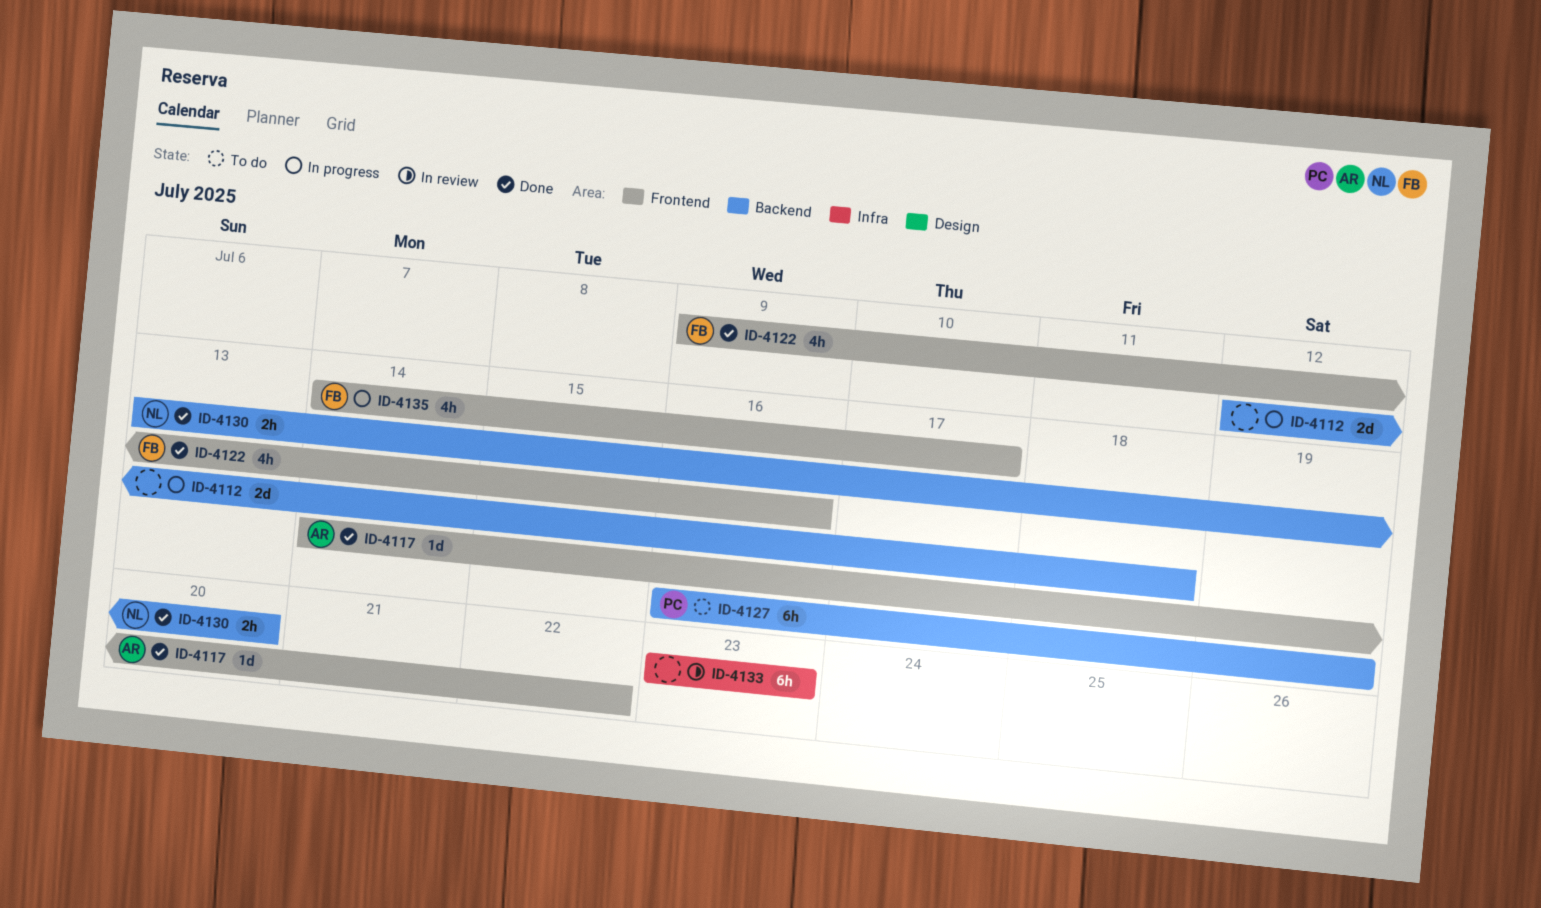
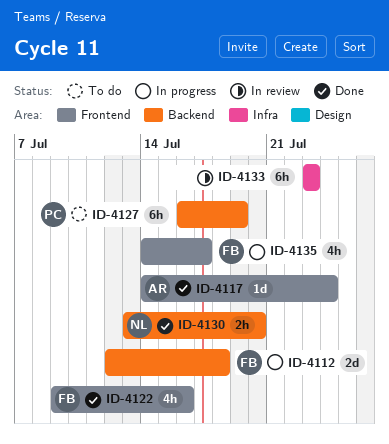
ID-4112, owner: none -> FB
ID-4117, due: Jul 22 -> Jul 24

